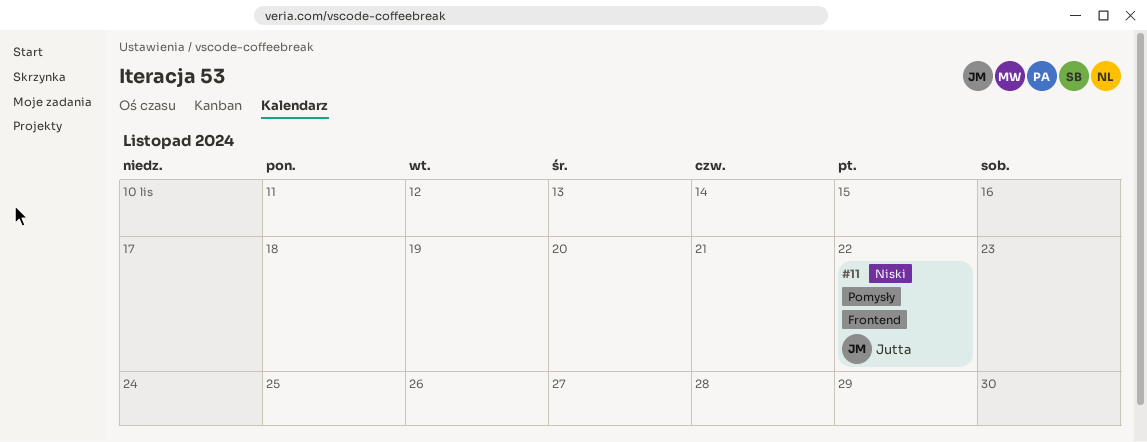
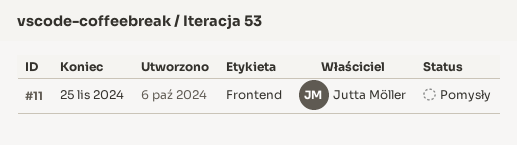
#11, due: Nov 22 -> Nov 25

